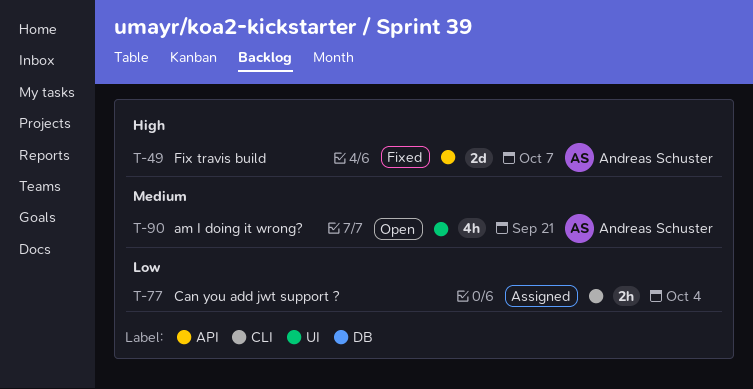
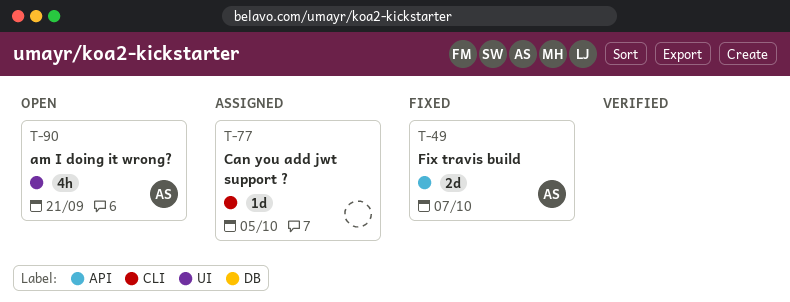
T-77, estimate: 2h -> 1d
T-77, due: Oct 4 -> Oct 5

